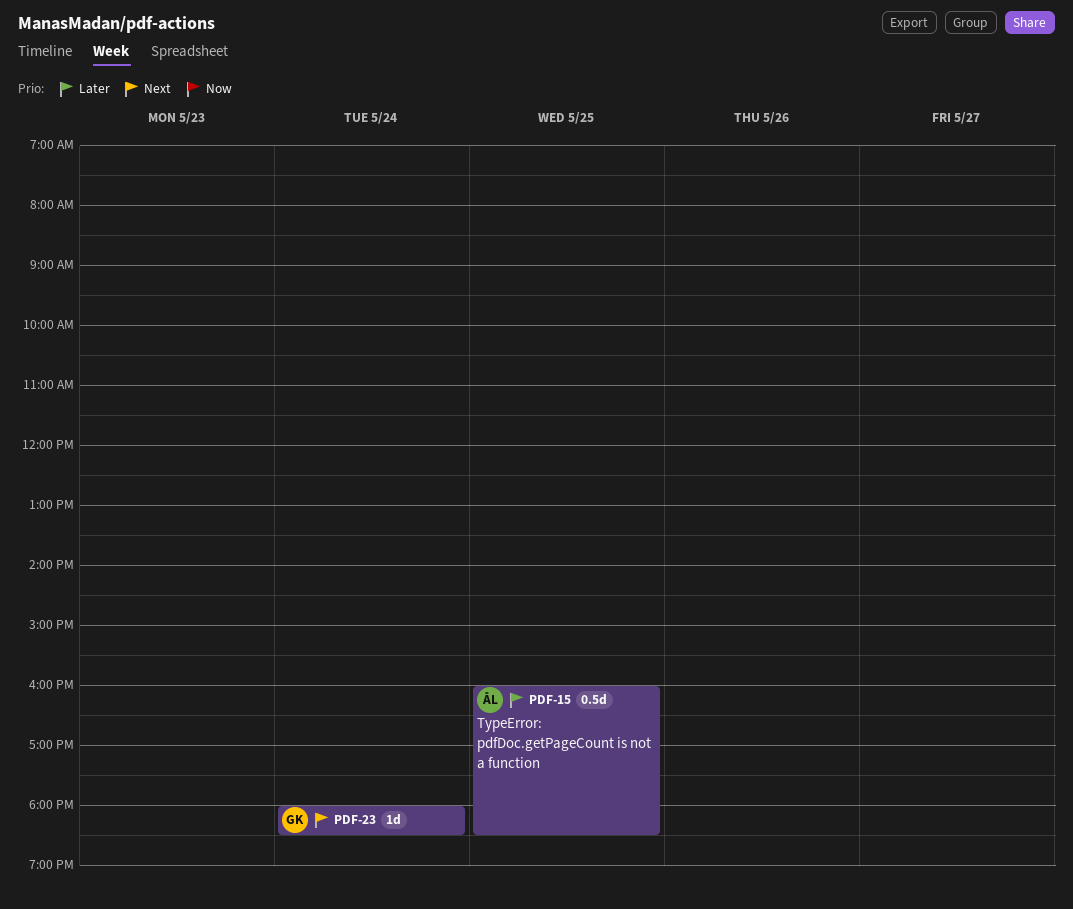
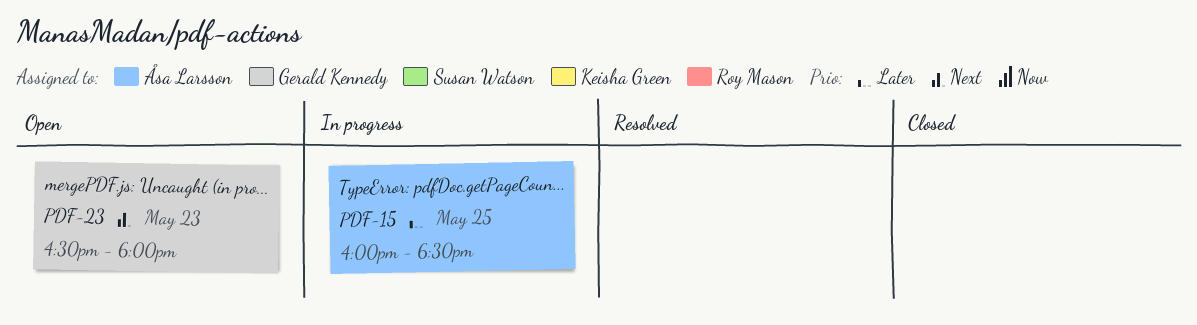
PDF-23, day: May 24 -> May 23
PDF-23, begins: 18:00 -> 16:30
PDF-23, ends: 18:30 -> 18:00

